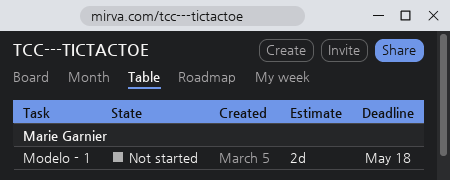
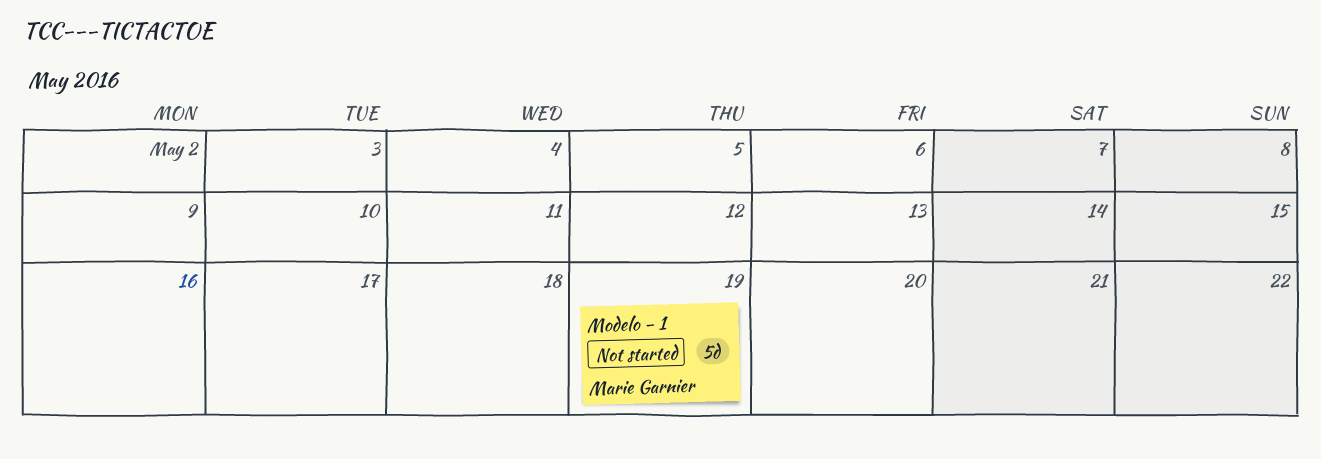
Modelo - 1, estimate: 2d -> 5d
Modelo - 1, due: May 18 -> May 19

